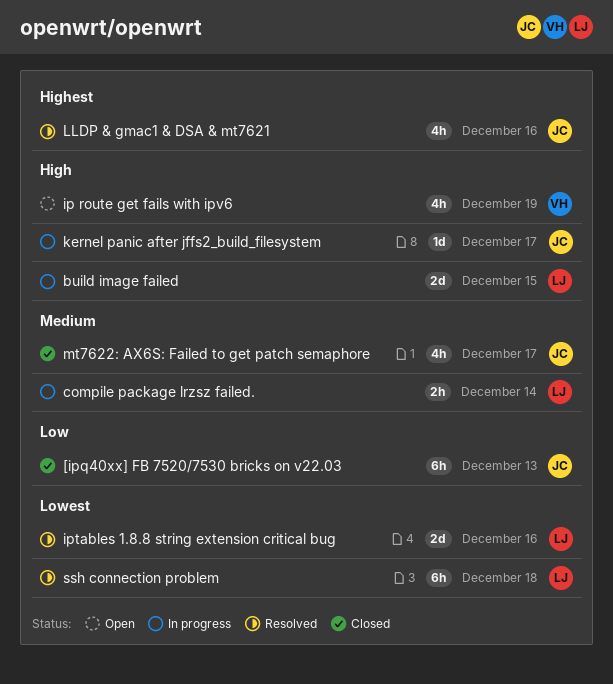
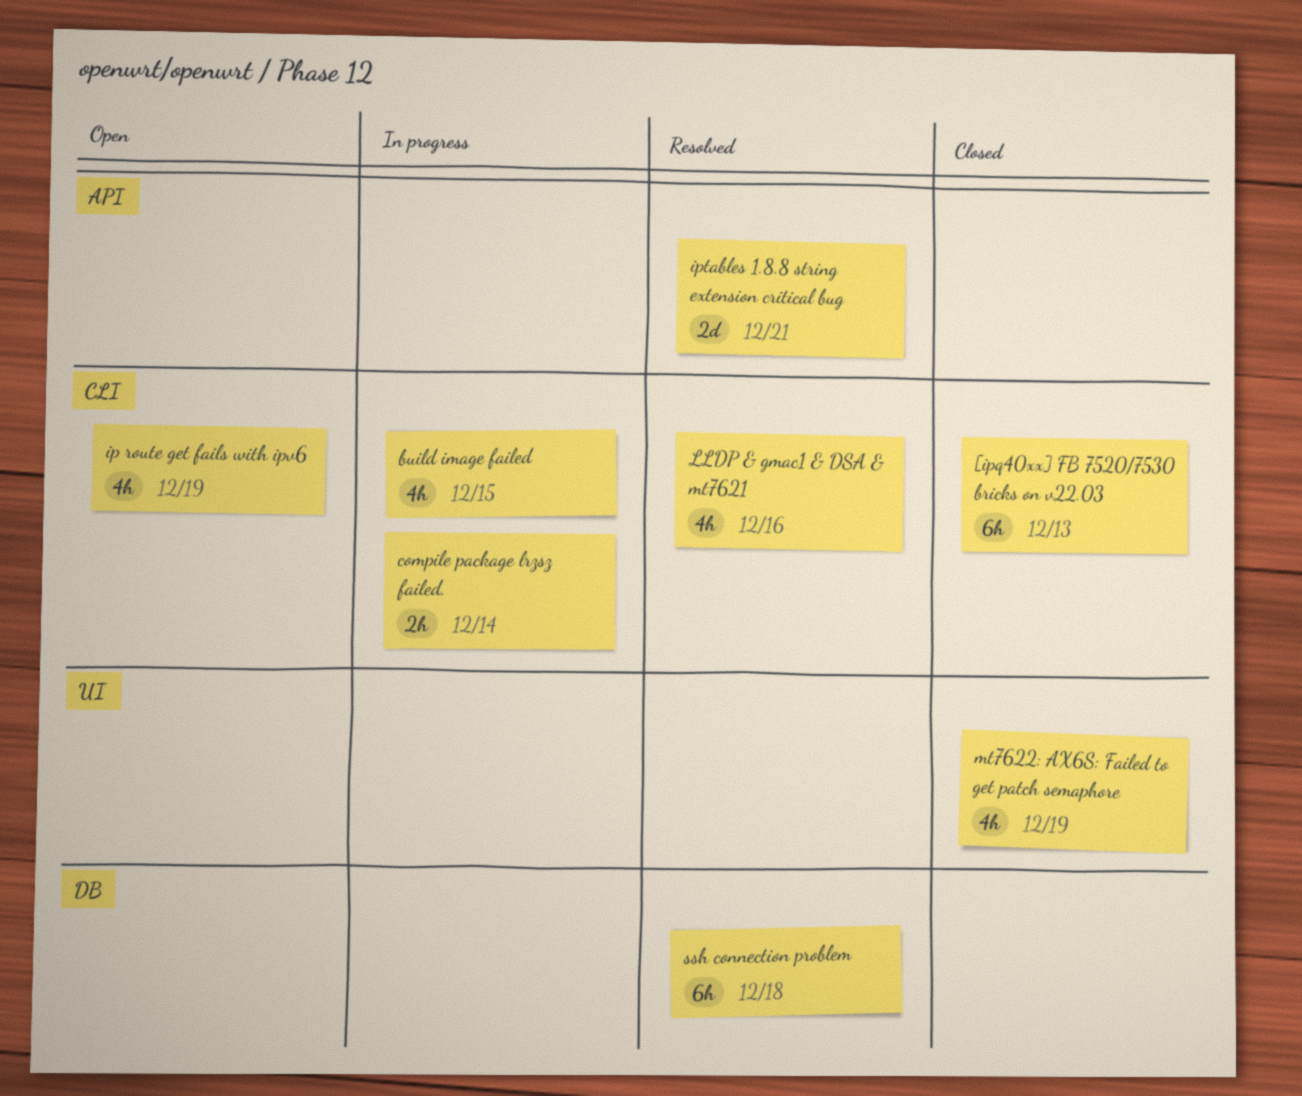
build image failed, estimate: 2d -> 4h
iptables 1.8.8 string extension critical bug, due: Dec 16 -> Dec 21
kernel panic after jffs2_build_filesystem: present -> none
mt7622: AX6S: Failed to get patch semaphore, due: Dec 17 -> Dec 19

